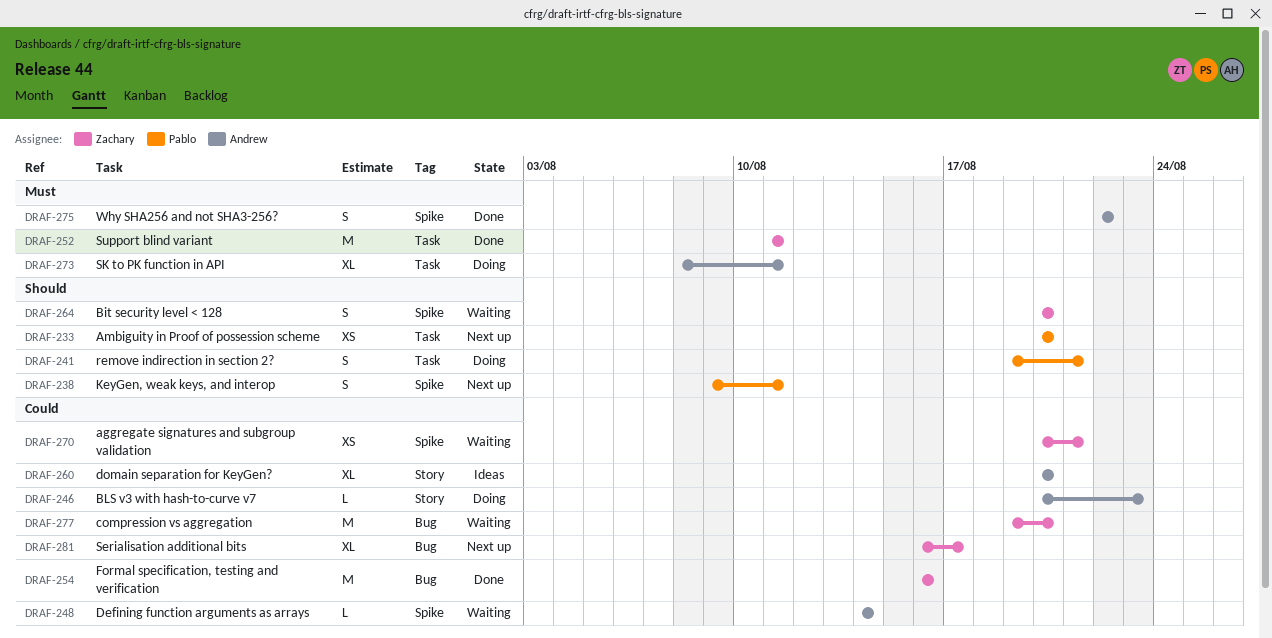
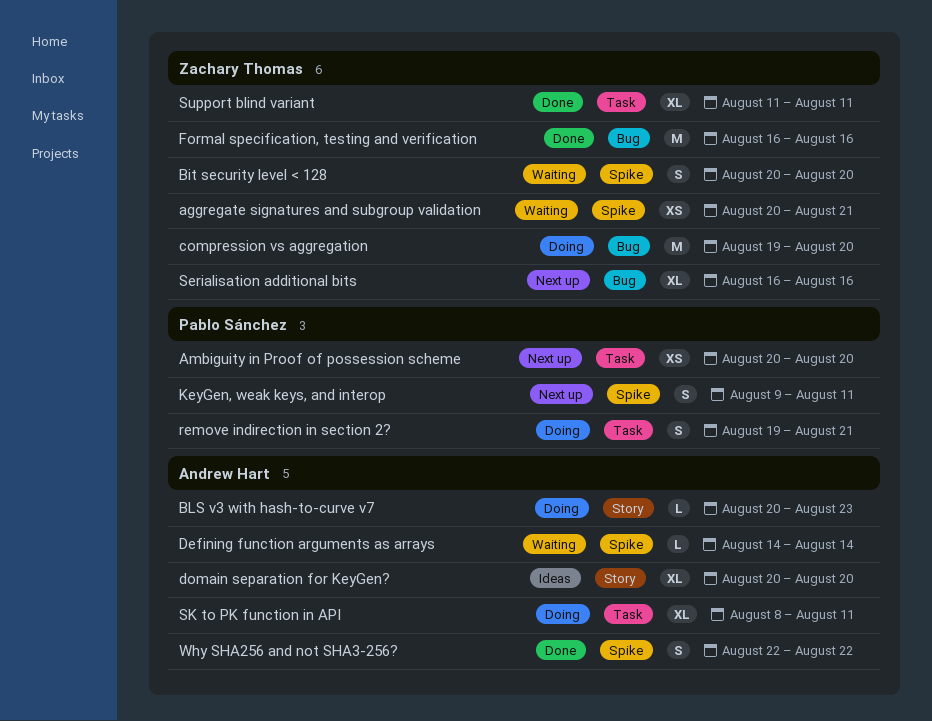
compression vs aggregation, status: Waiting -> Doing
Serialisation additional bits, due: Aug 17 -> Aug 16
Support blind variant, estimate: M -> XL

